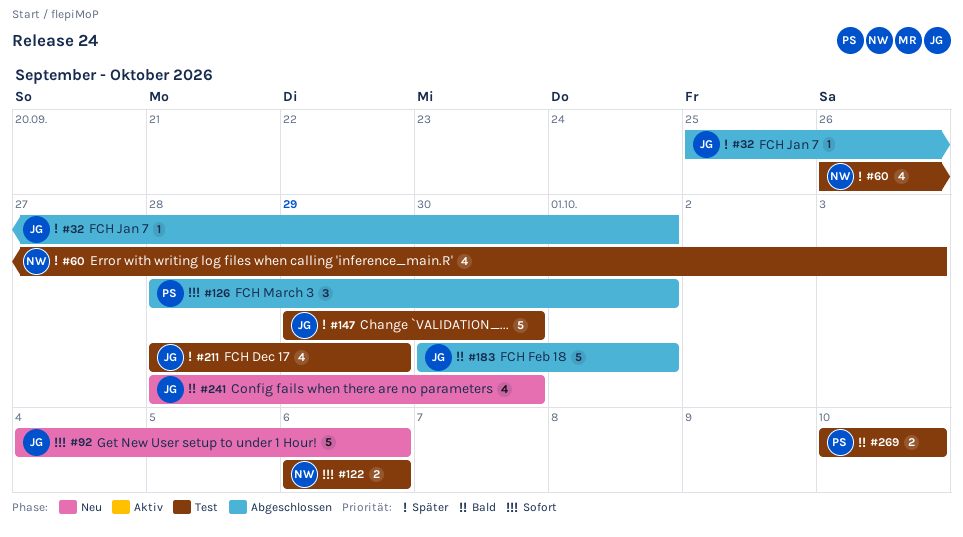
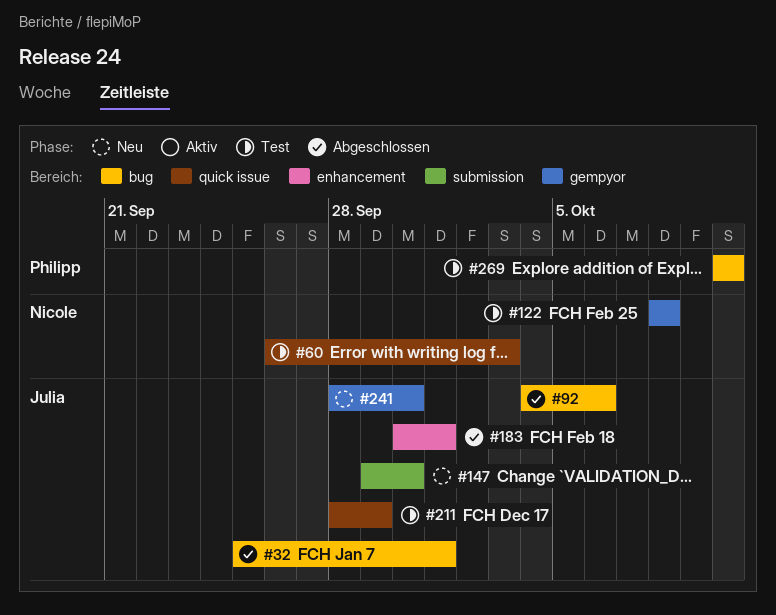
#92, status: Neu -> Abgeschlossen
#122, start: Oct 6 -> Oct 8
#122, due: Oct 6 -> Oct 8
#126: present -> none
#147, status: Test -> Neu

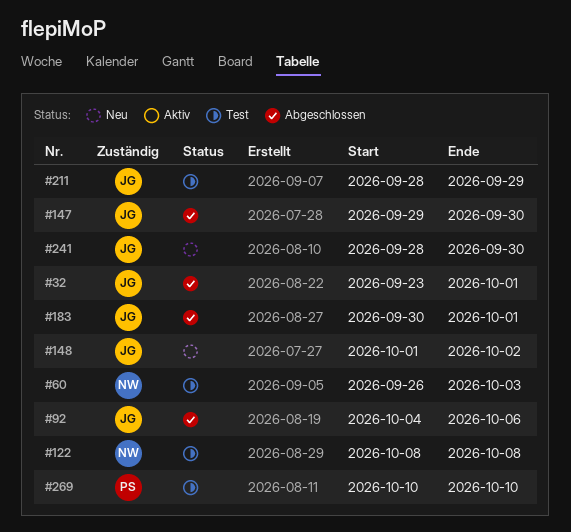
#32, start: Sep 25 -> Sep 23
#147, status: Neu -> Abgeschlossen
#148: none -> present

